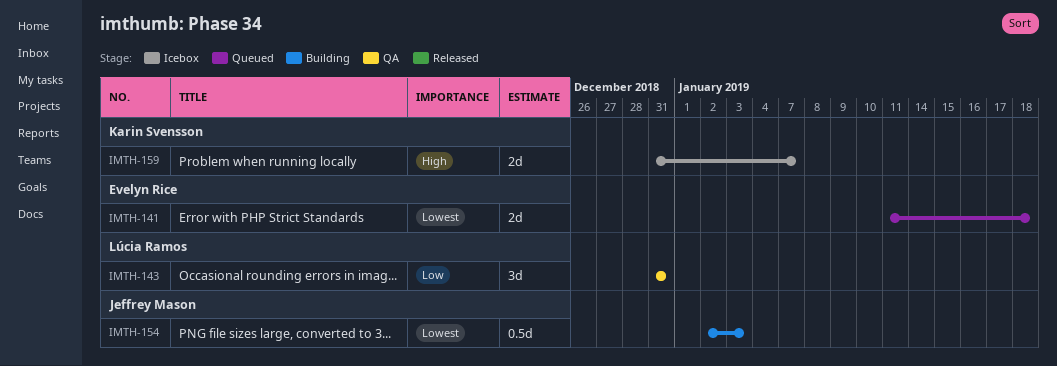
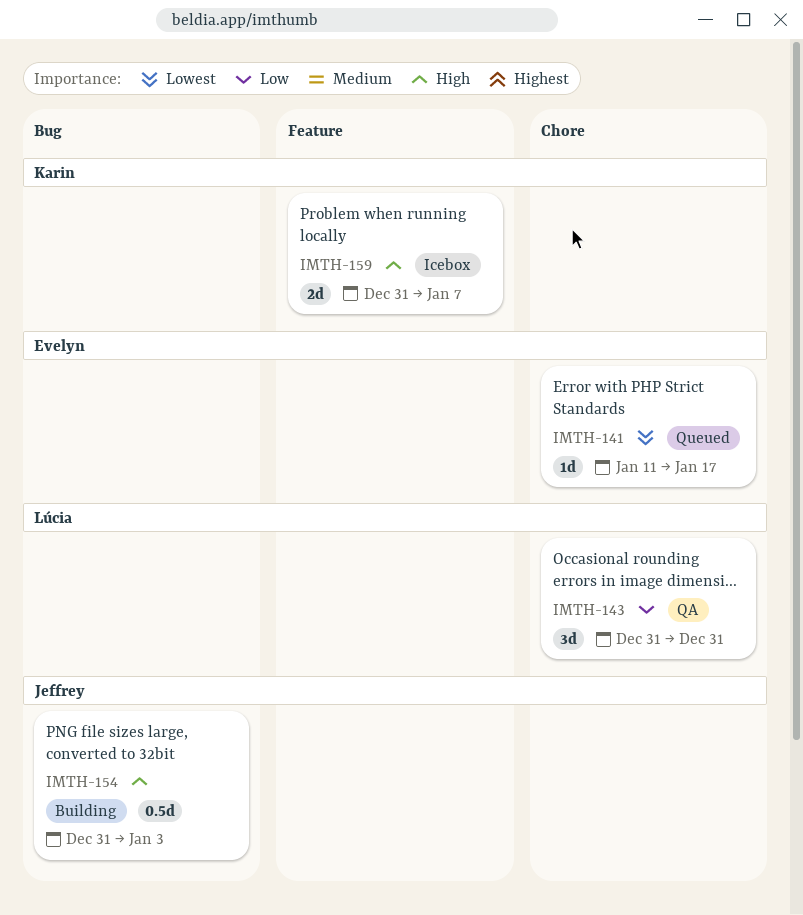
IMTH-141, estimate: 2d -> 1d
IMTH-141, due: Jan 18 -> Jan 17
IMTH-154, priority: Lowest -> High
IMTH-154, start: Jan 2 -> Dec 31

